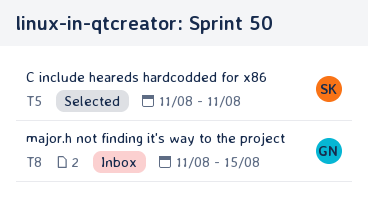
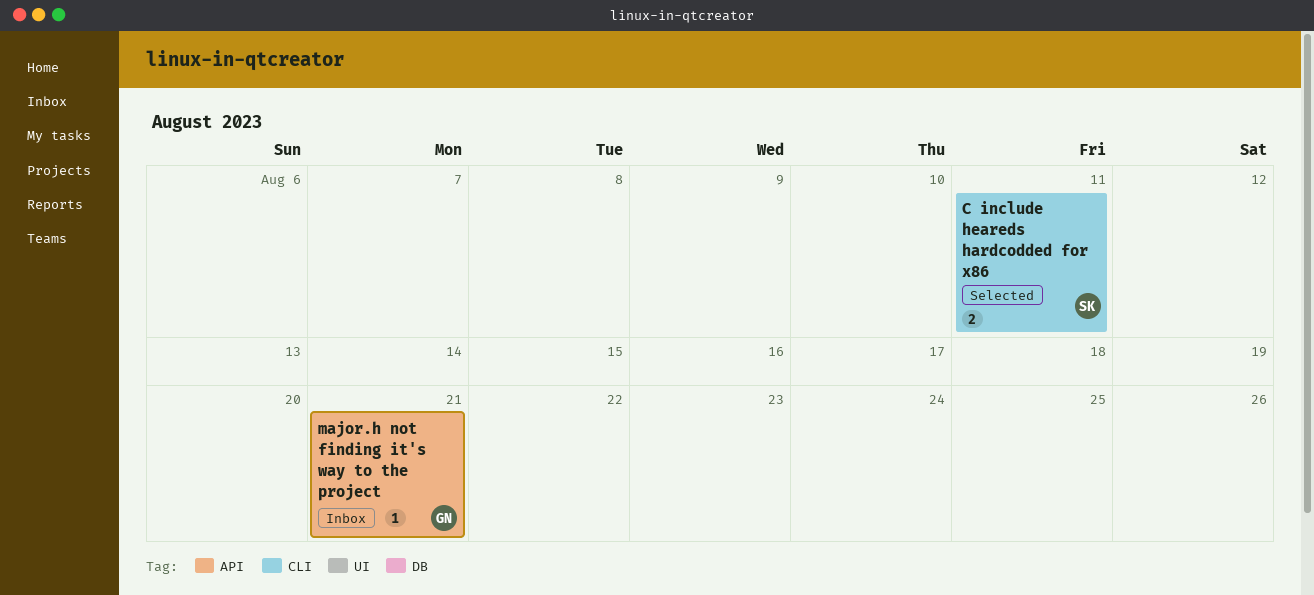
major.h not finding it's way to the project, due: Aug 15 -> Aug 21

